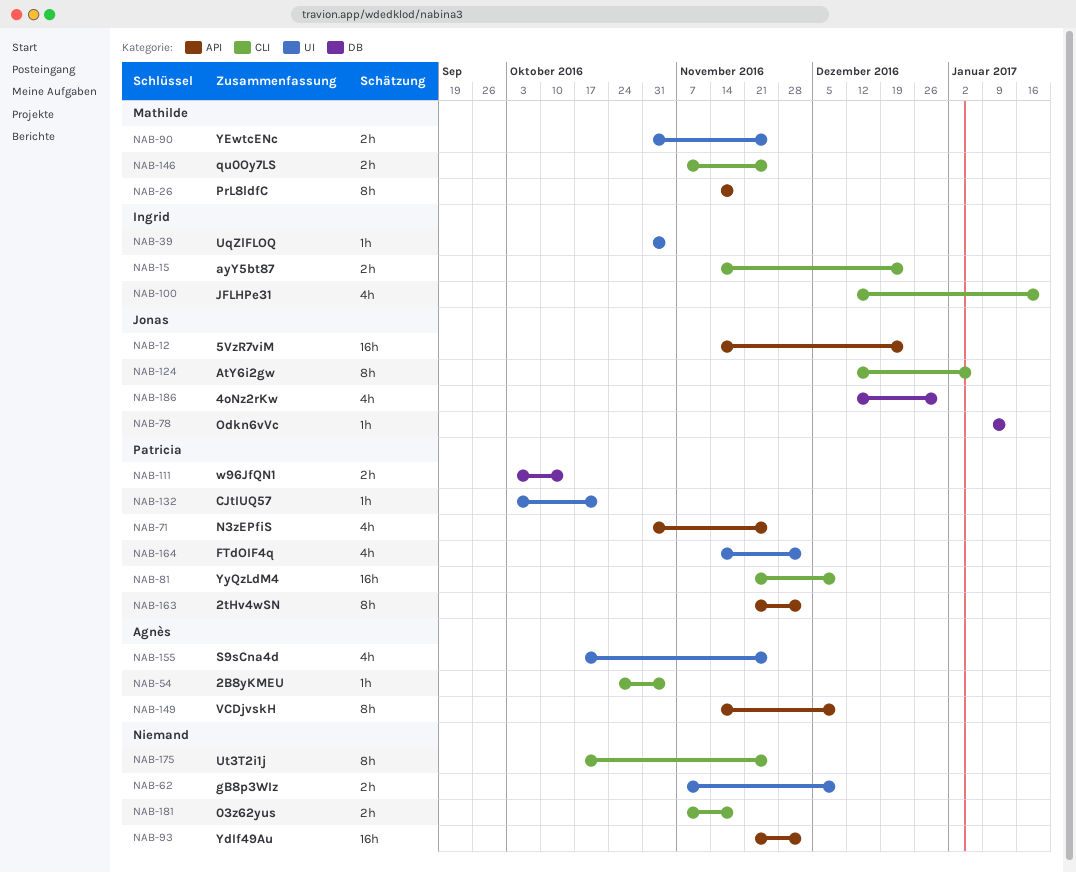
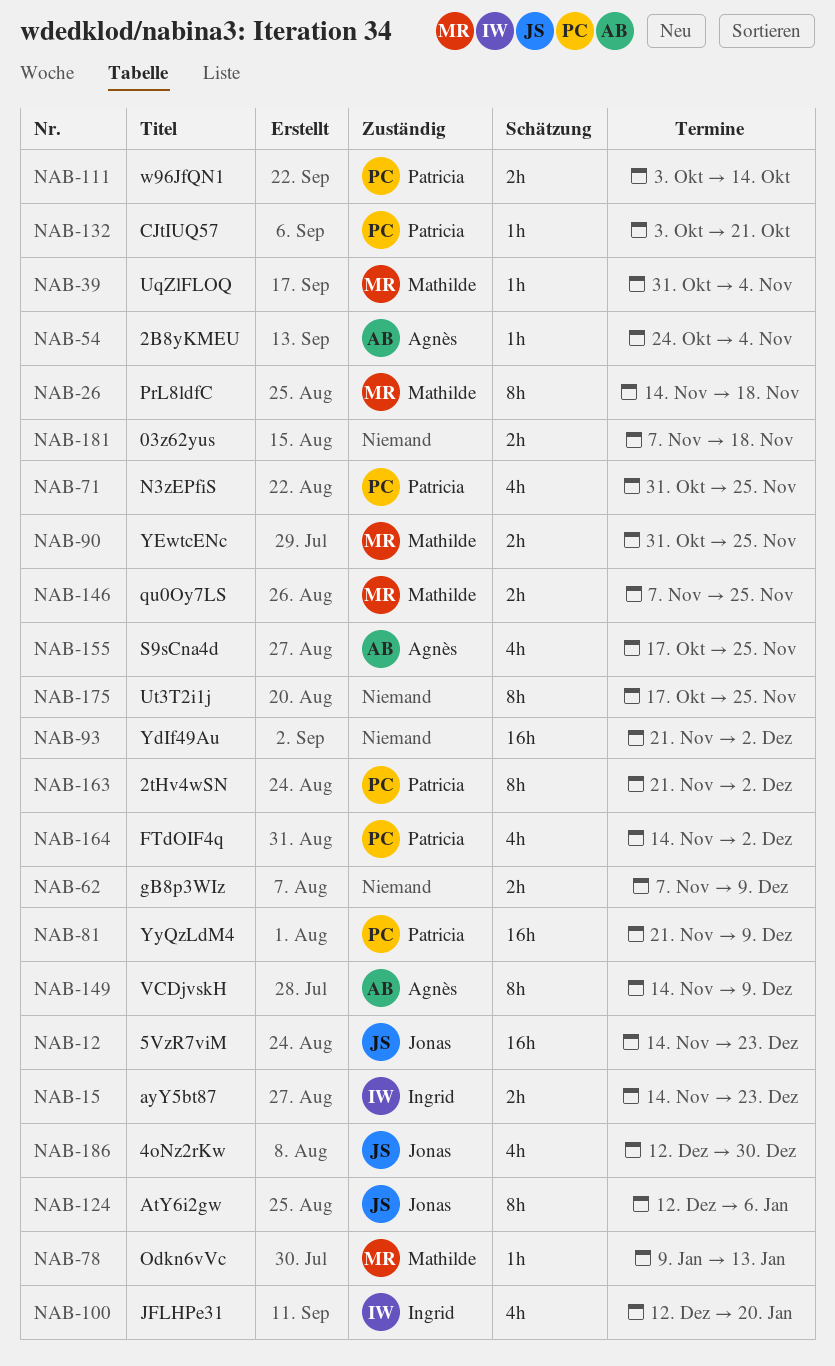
NAB-39, owner: Ingrid -> Mathilde
NAB-78, owner: Jonas -> Mathilde

